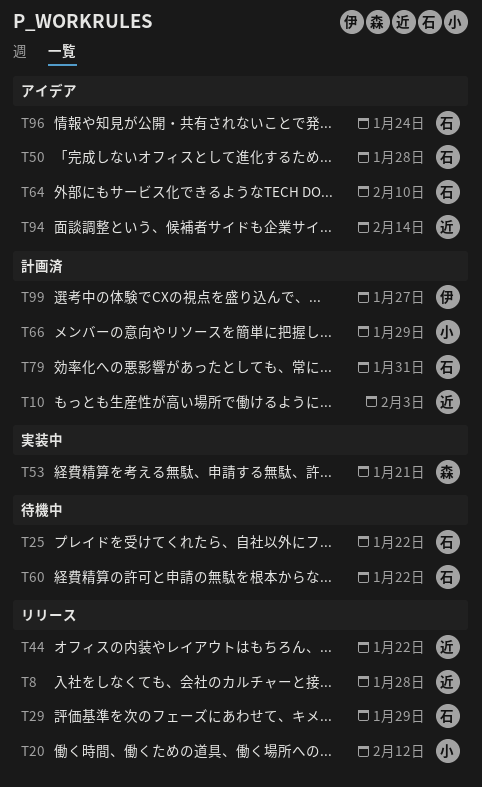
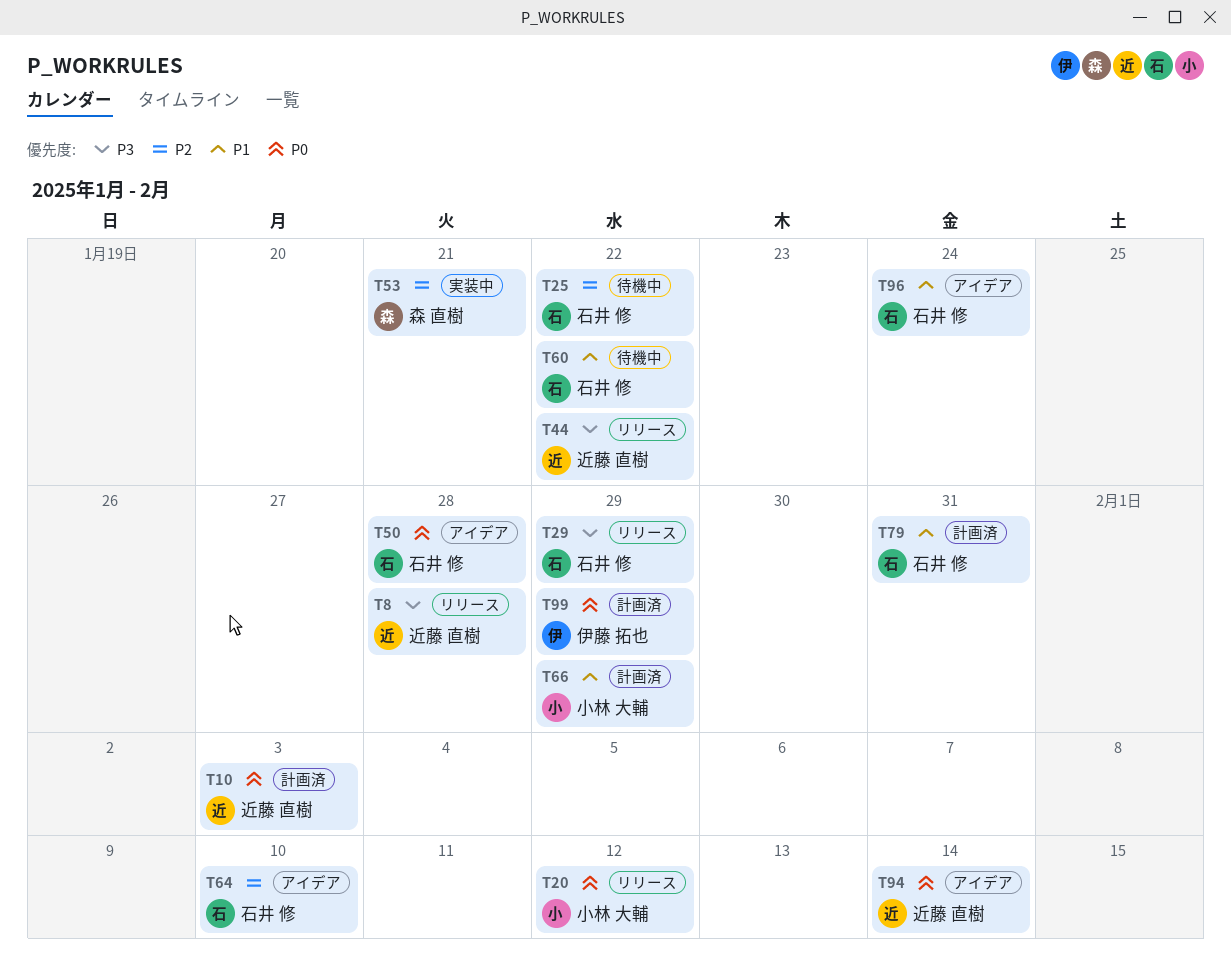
T99, due: Jan 27 -> Jan 29

